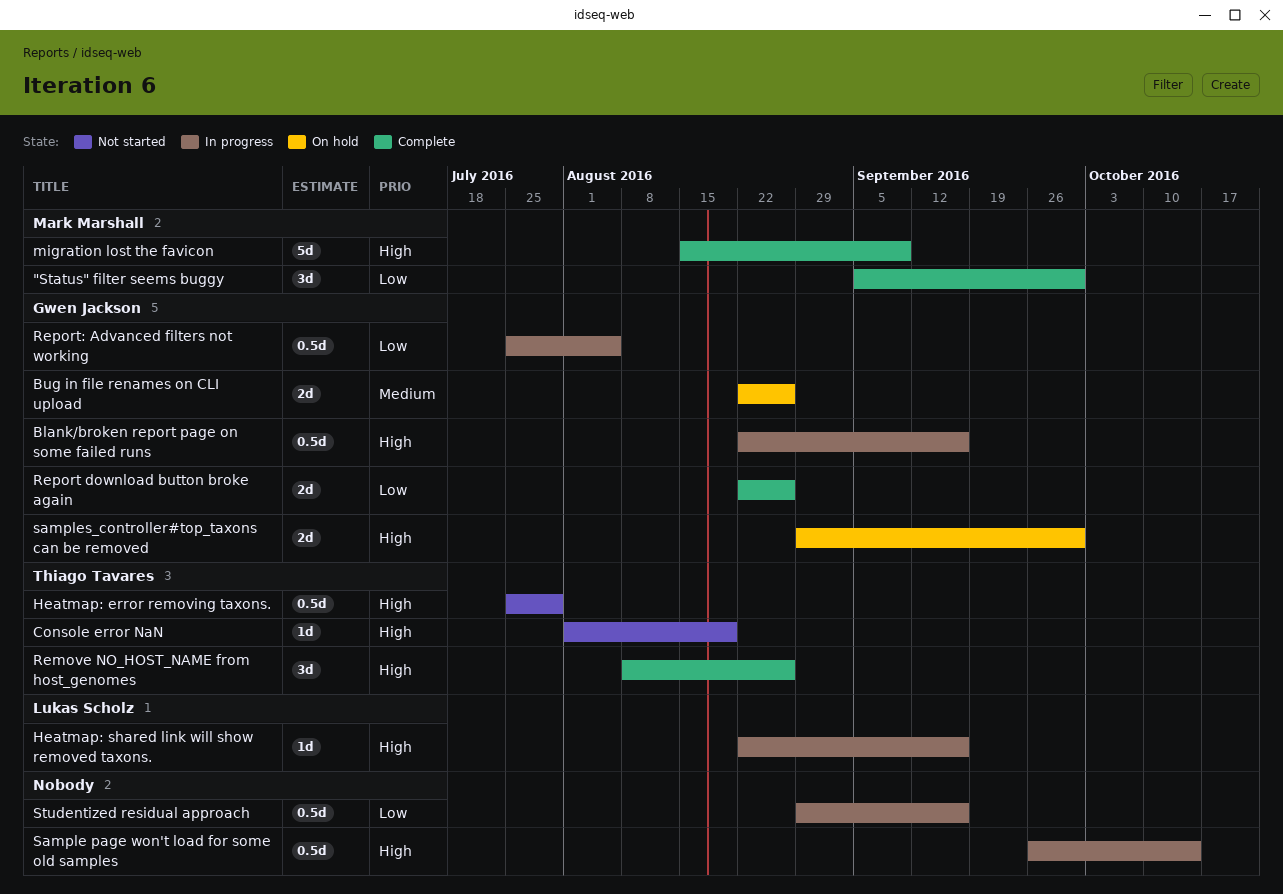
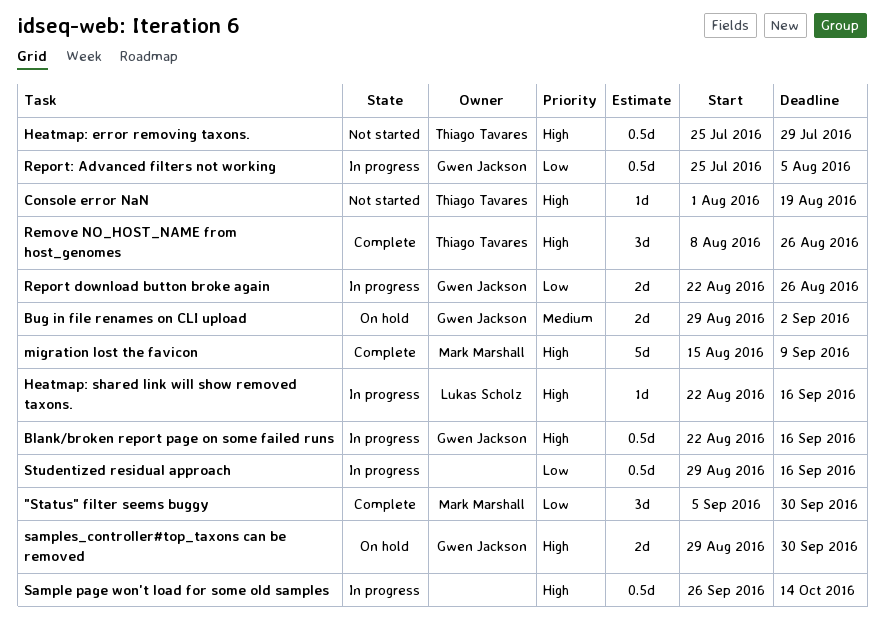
Bug in file renames on CLI upload, start: Aug 22 -> Aug 29
Bug in file renames on CLI upload, due: Aug 26 -> Sep 2
Report download button broke again, status: Complete -> In progress

